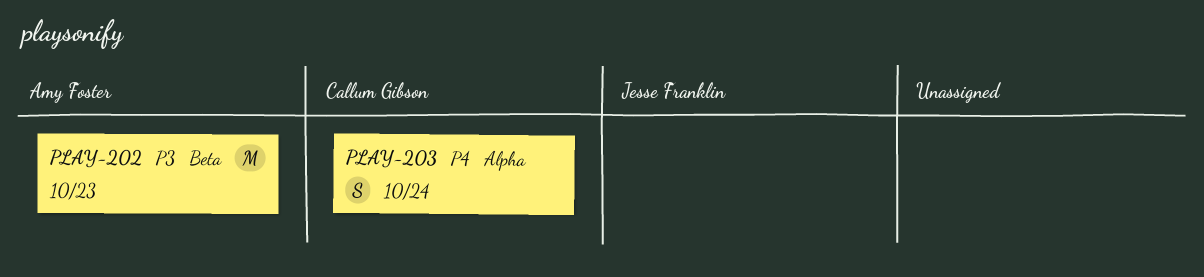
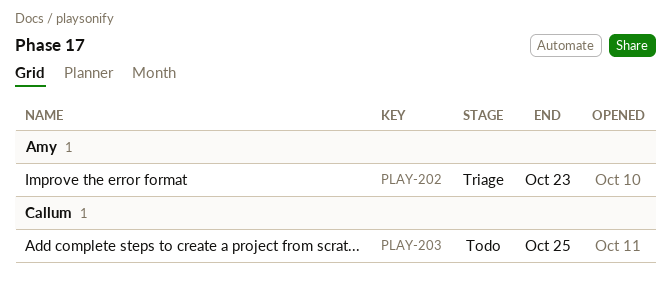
PLAY-203, due: Oct 24 -> Oct 25

